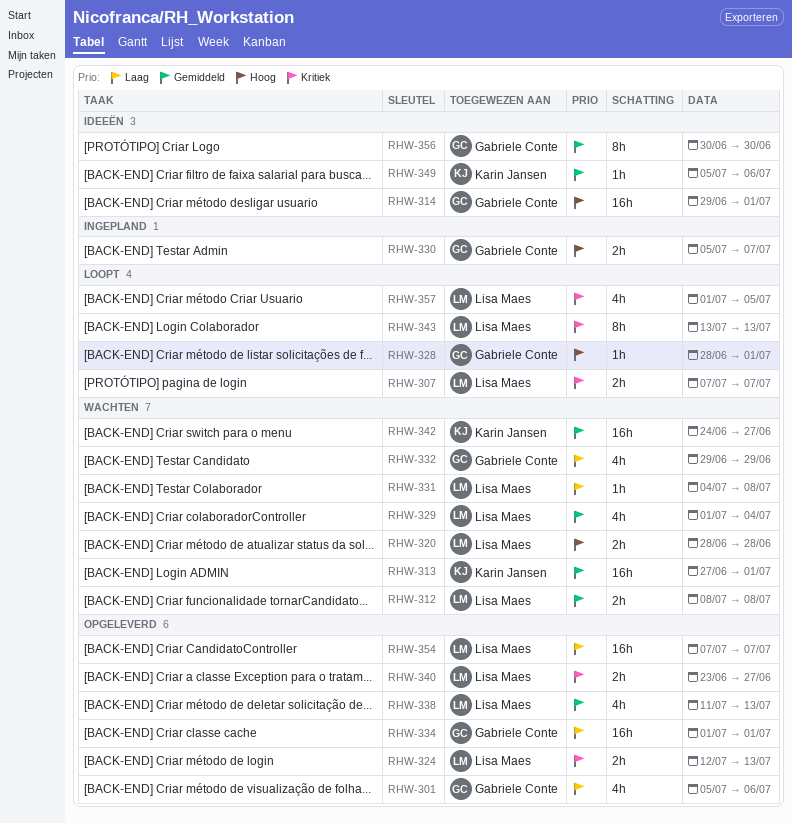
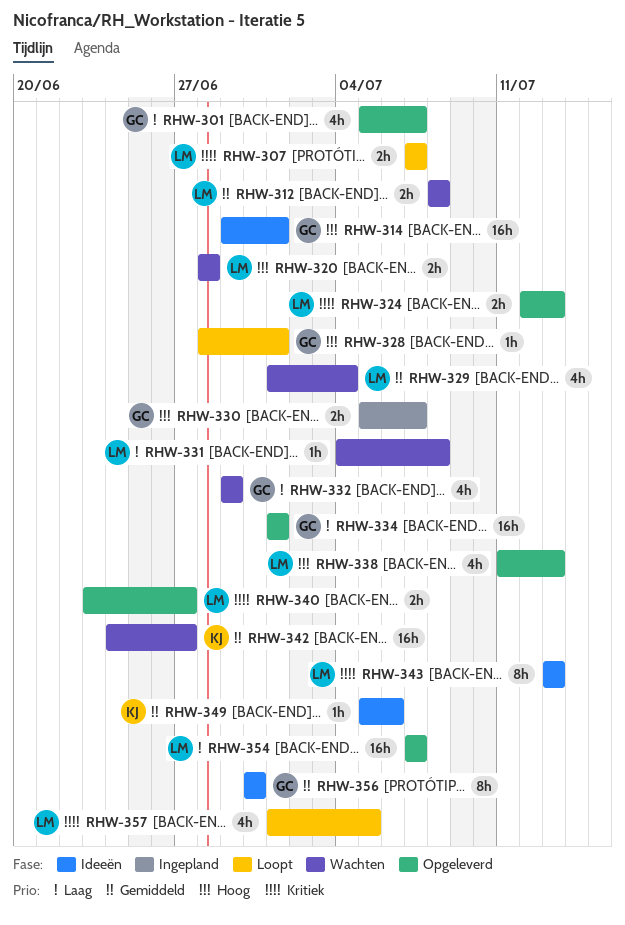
RHW-301, due: Jul 6 -> Jul 7
RHW-313: present -> none
RHW-338, priority: Gemiddeld -> Hoog
RHW-343, status: Loopt -> Ideeën

